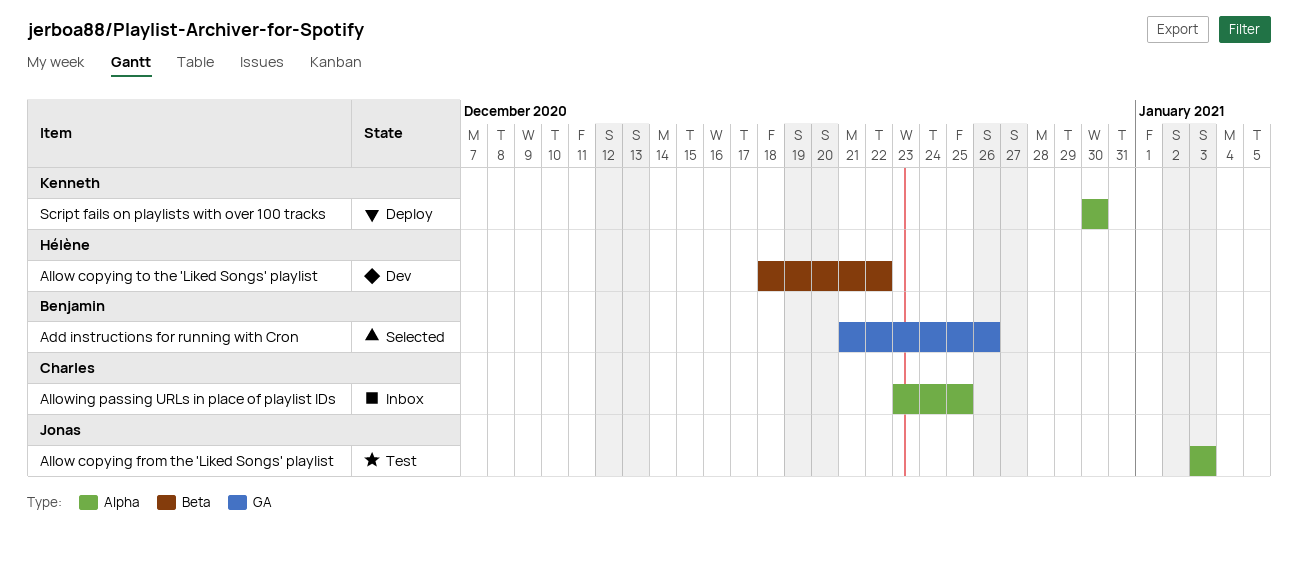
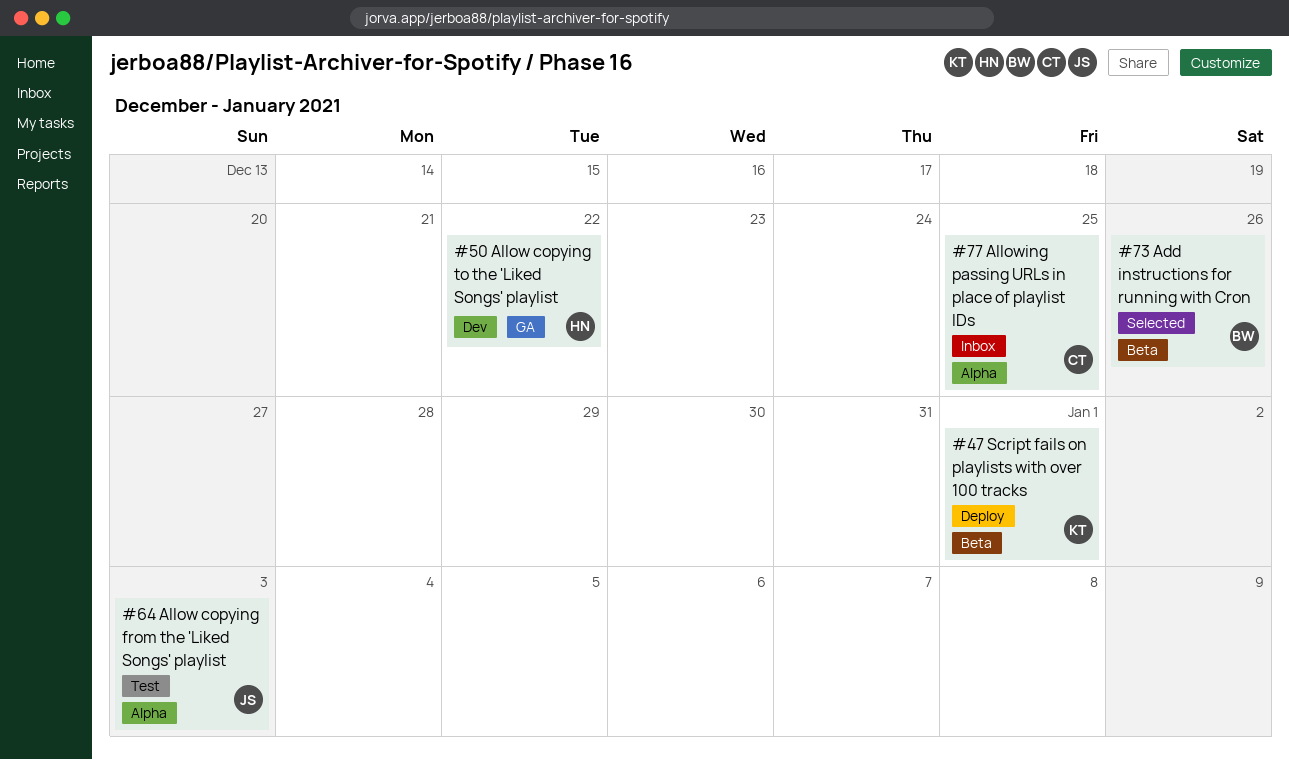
Add instructions for running with Cron, label: GA -> Beta
Allow copying to the 'Liked Songs' playlist, label: Beta -> GA
Script fails on playlists with over 100 tracks, label: Alpha -> Beta
Script fails on playlists with over 100 tracks, due: Dec 30 -> Jan 1

